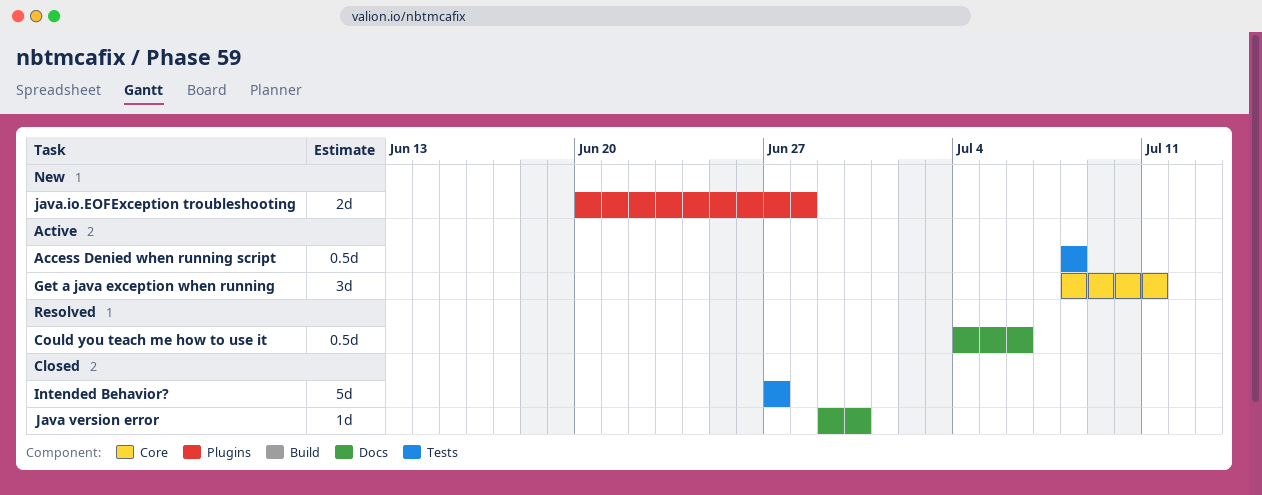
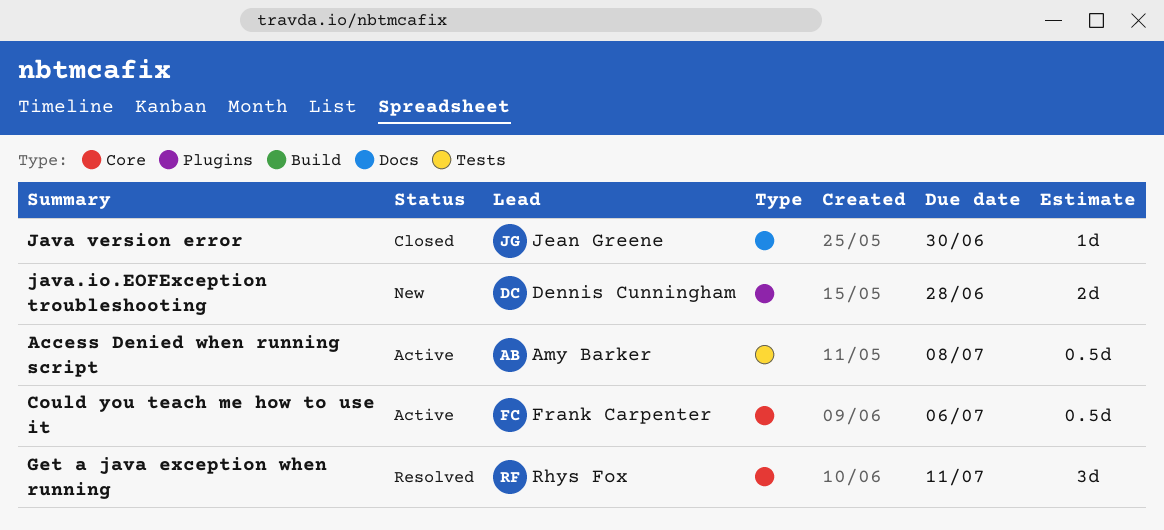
Could you teach me how to use it, status: Resolved -> Active
Could you teach me how to use it, label: Docs -> Core
Get a java exception when running, status: Active -> Resolved
Intended Behavior?: present -> none

